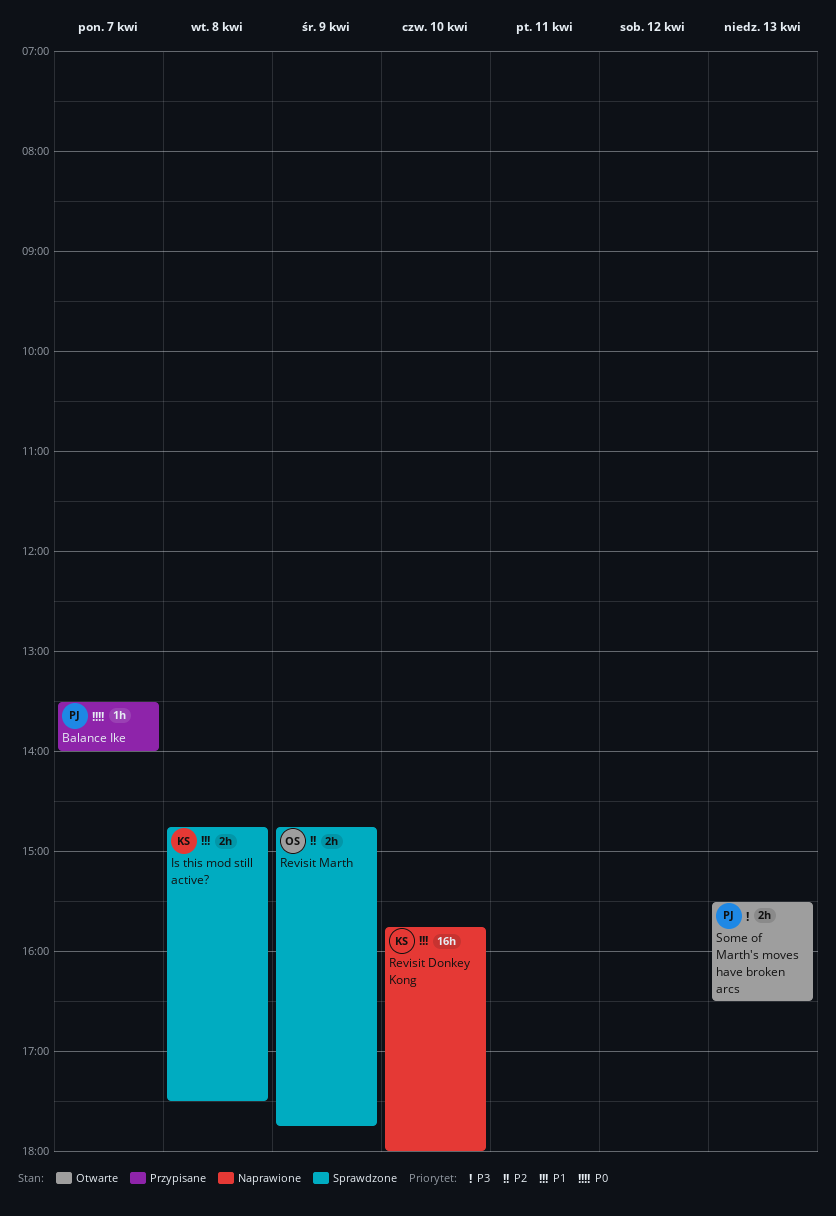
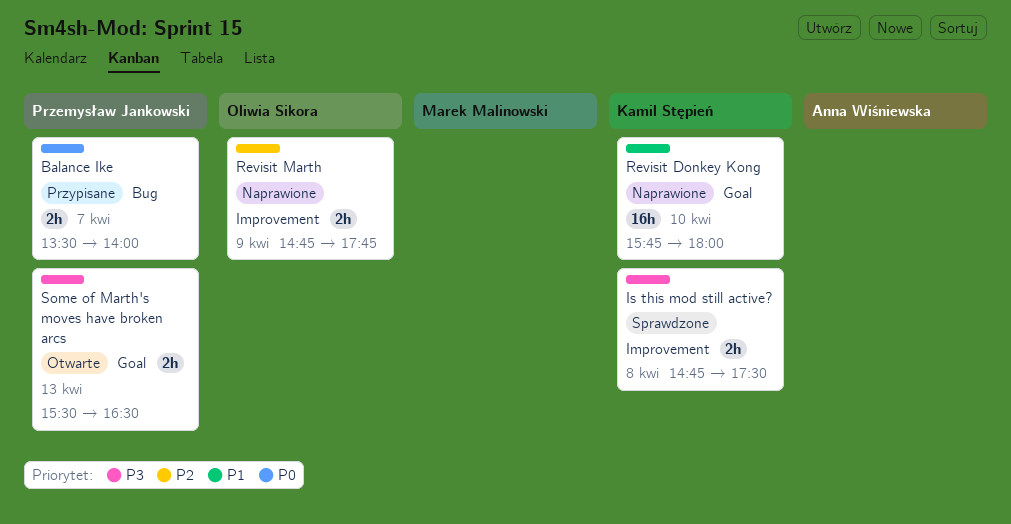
Balance Ike, estimate: 1h -> 2h
Is this mod still active?, priority: P1 -> P3
Revisit Marth, status: Sprawdzone -> Naprawione

